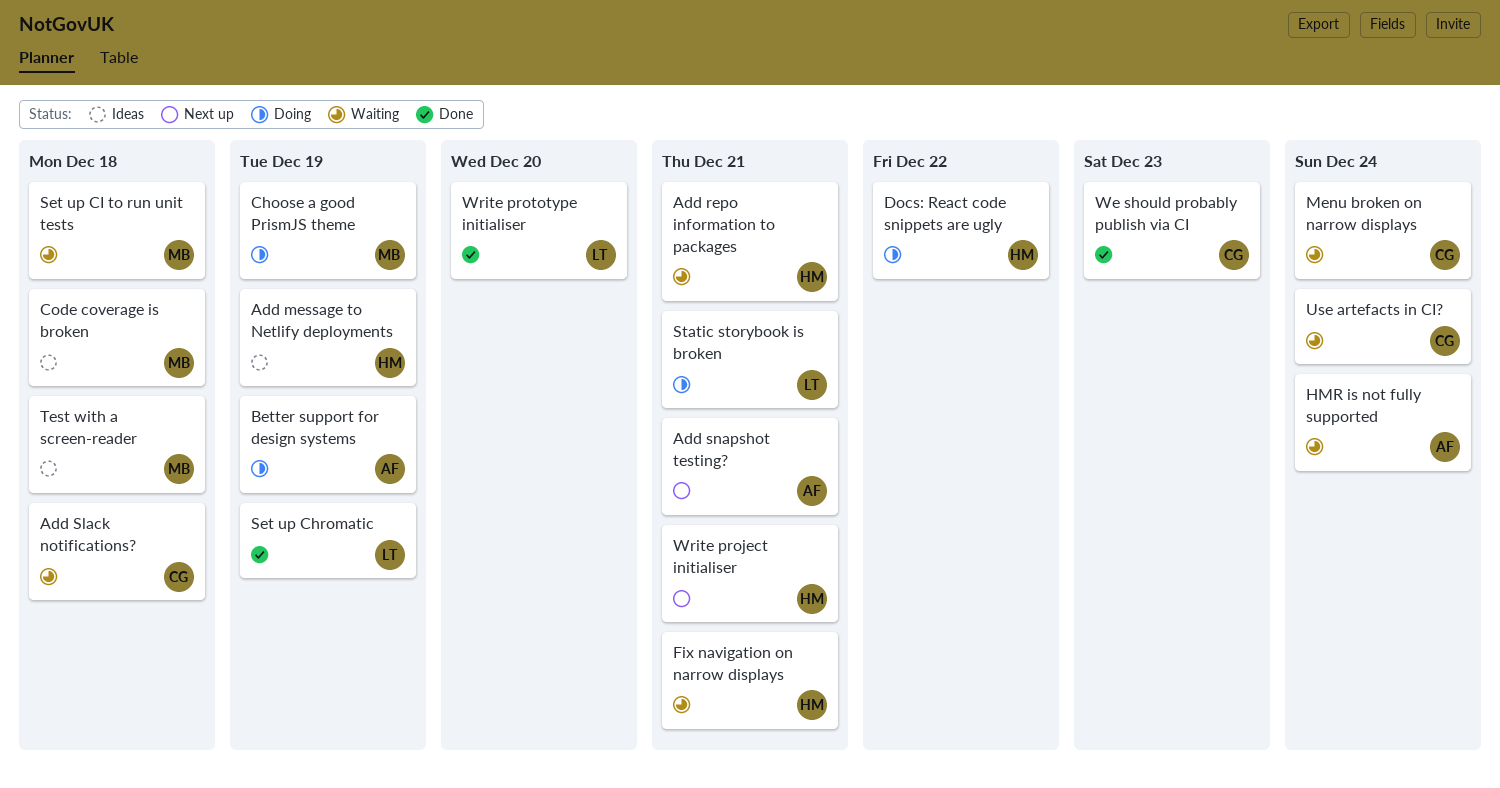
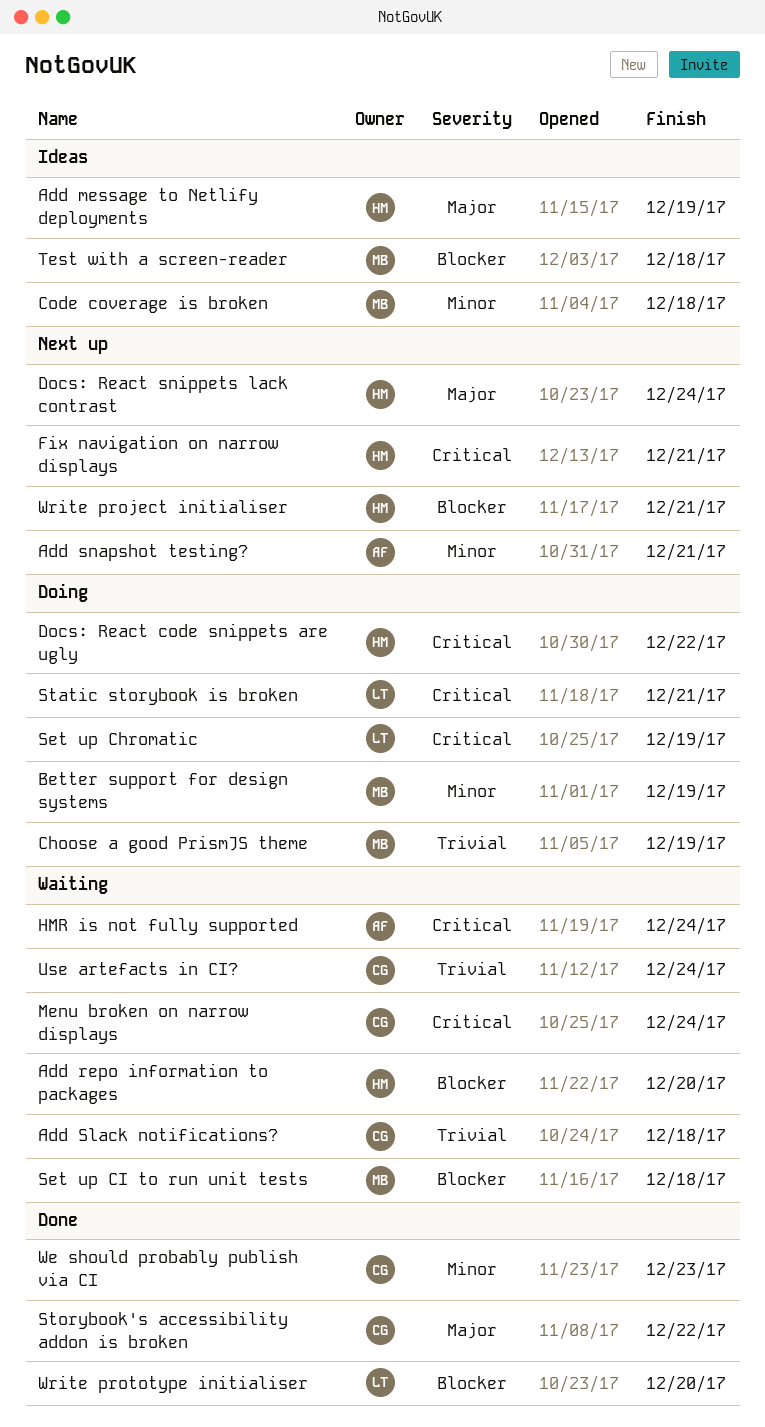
Add repo information to packages, due: Dec 21 -> Dec 20
Better support for design systems, owner: AF -> MB
Docs: React snippets lack contrast: none -> present
Fix navigation on narrow displays, status: Waiting -> Next up
Set up Chromatic, status: Done -> Doing
Storybook's accessibility addon is broken: none -> present

